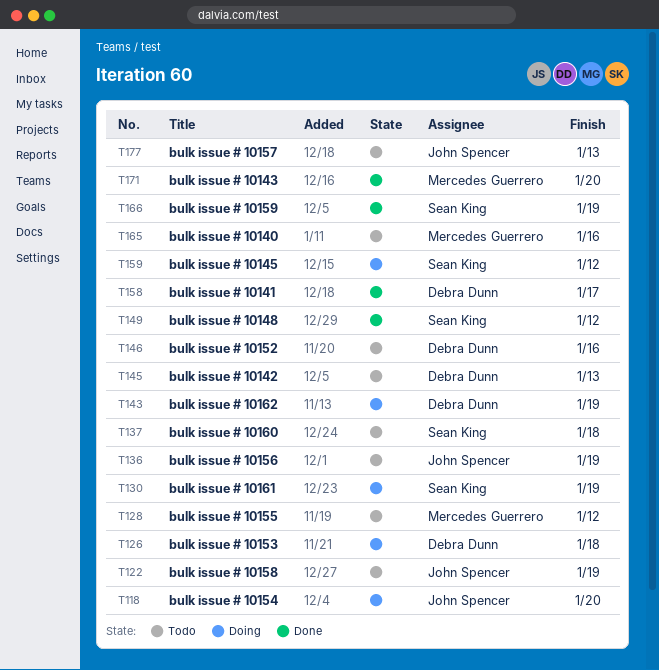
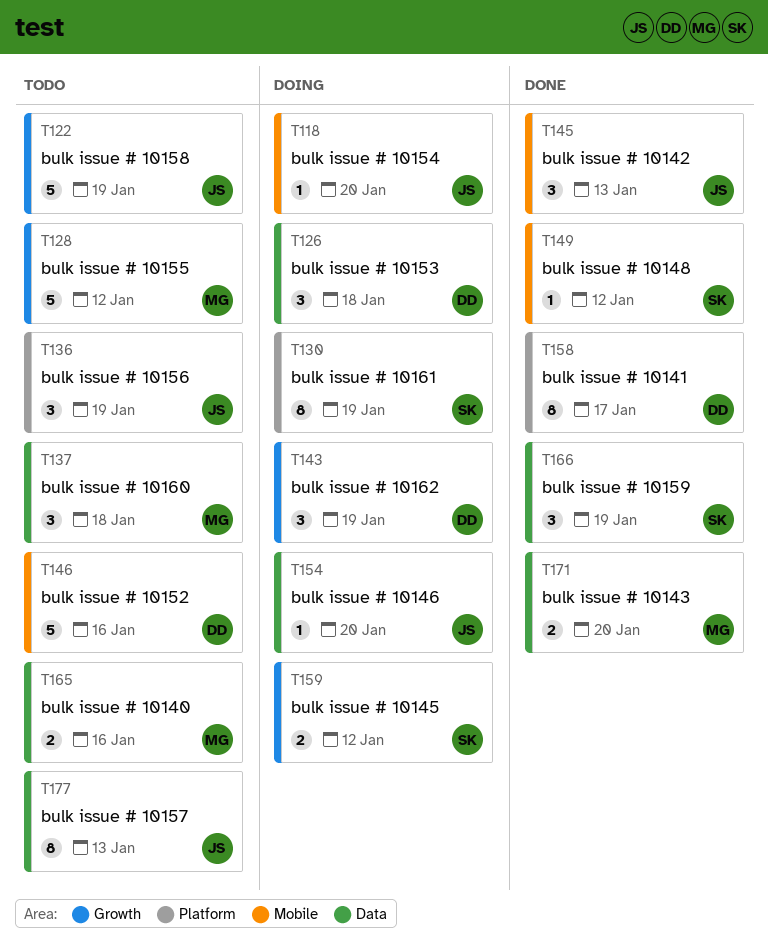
T137, owner: Sean King -> Mercedes Guerrero
T145, status: Todo -> Done
T145, owner: Debra Dunn -> John Spencer
T154: none -> present

